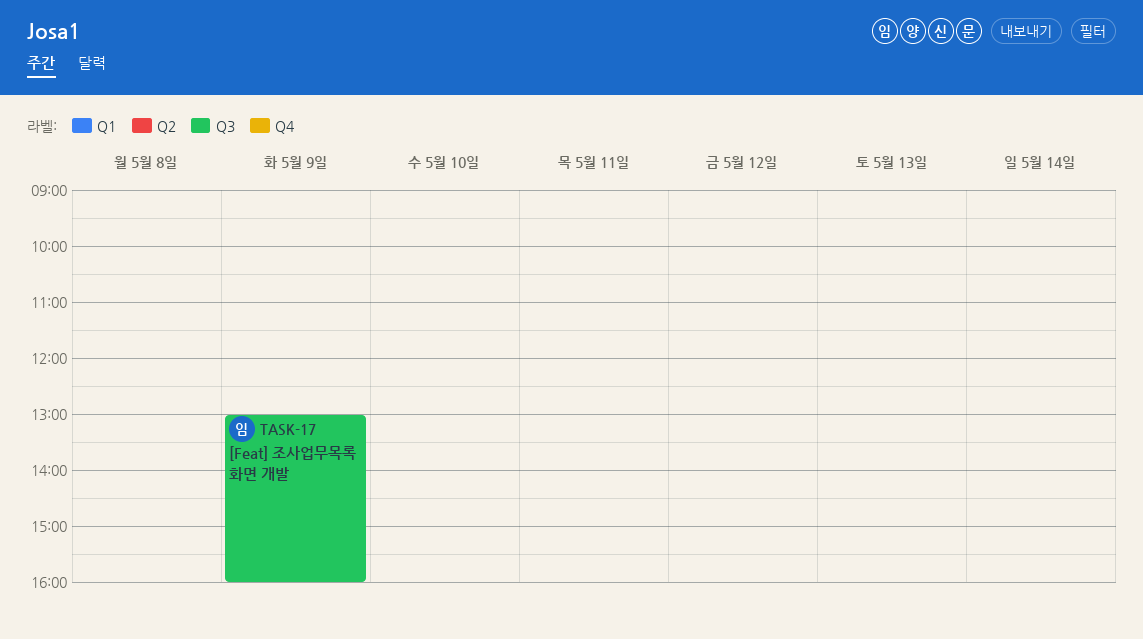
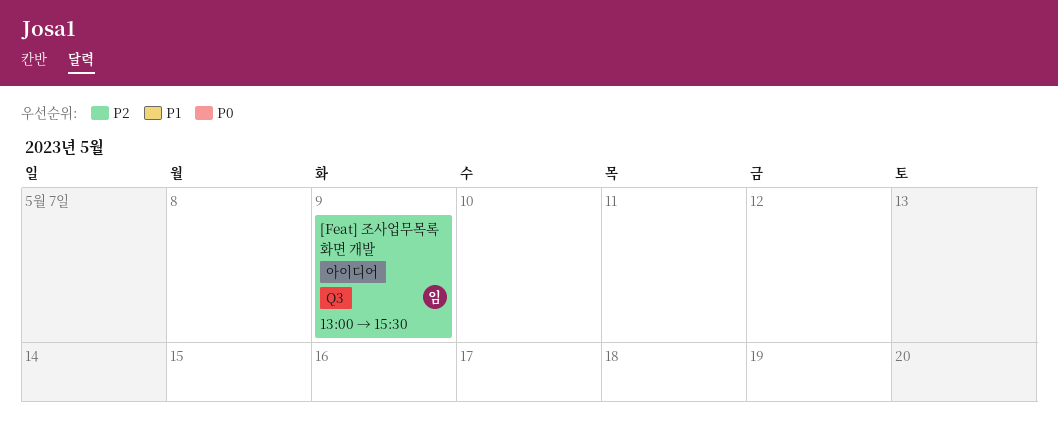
[Feat] 조사업무목록 화면 개발, ends: 16:00 -> 15:30

